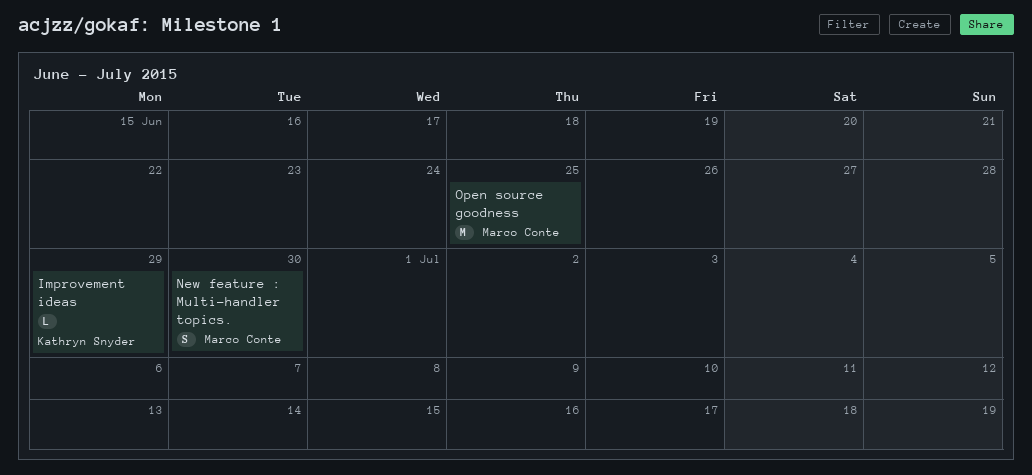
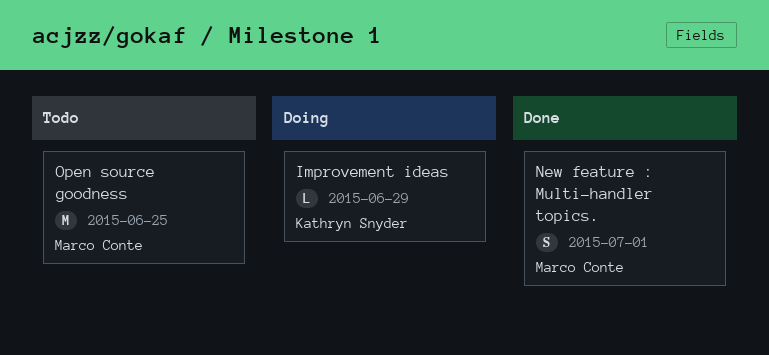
New feature : Multi-handler topics., due: Jun 30 -> Jul 1

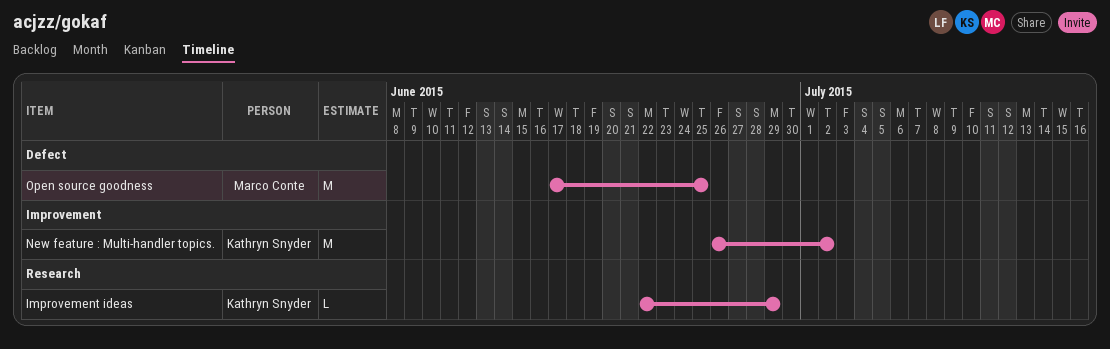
New feature : Multi-handler topics., owner: Marco Conte -> Kathryn Snyder
New feature : Multi-handler topics., estimate: S -> M
New feature : Multi-handler topics., due: Jul 1 -> Jul 2

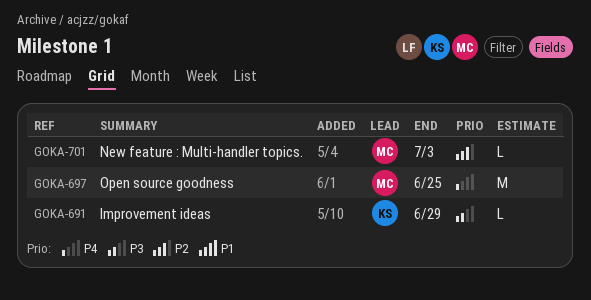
New feature : Multi-handler topics., owner: Kathryn Snyder -> Marco Conte
New feature : Multi-handler topics., estimate: M -> L
New feature : Multi-handler topics., due: Jul 2 -> Jul 3

